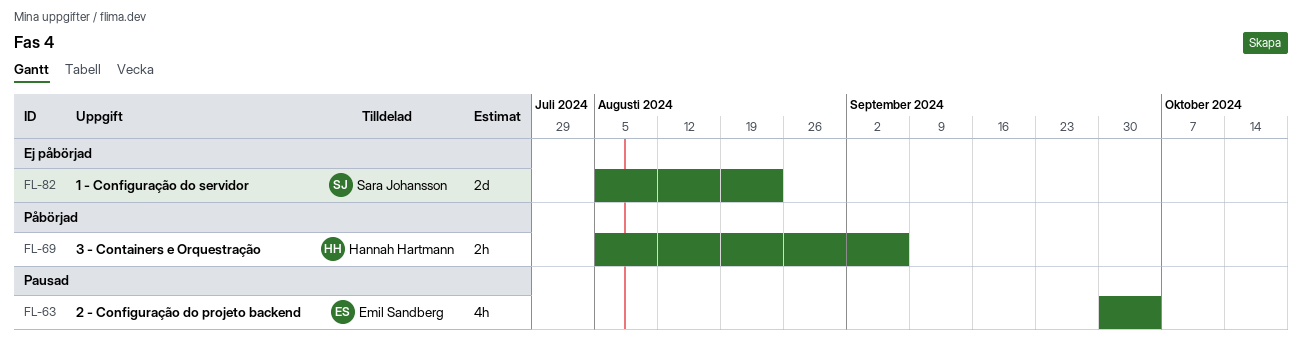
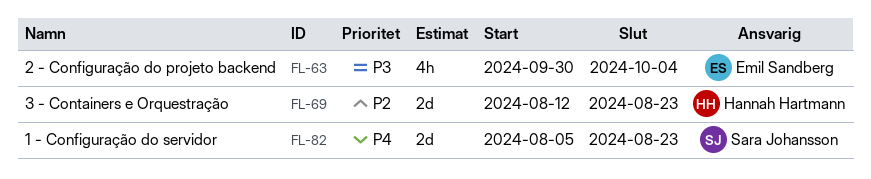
FL-69, estimate: 2h -> 2d
FL-69, start: Aug 5 -> Aug 12
FL-69, due: Sep 6 -> Aug 23

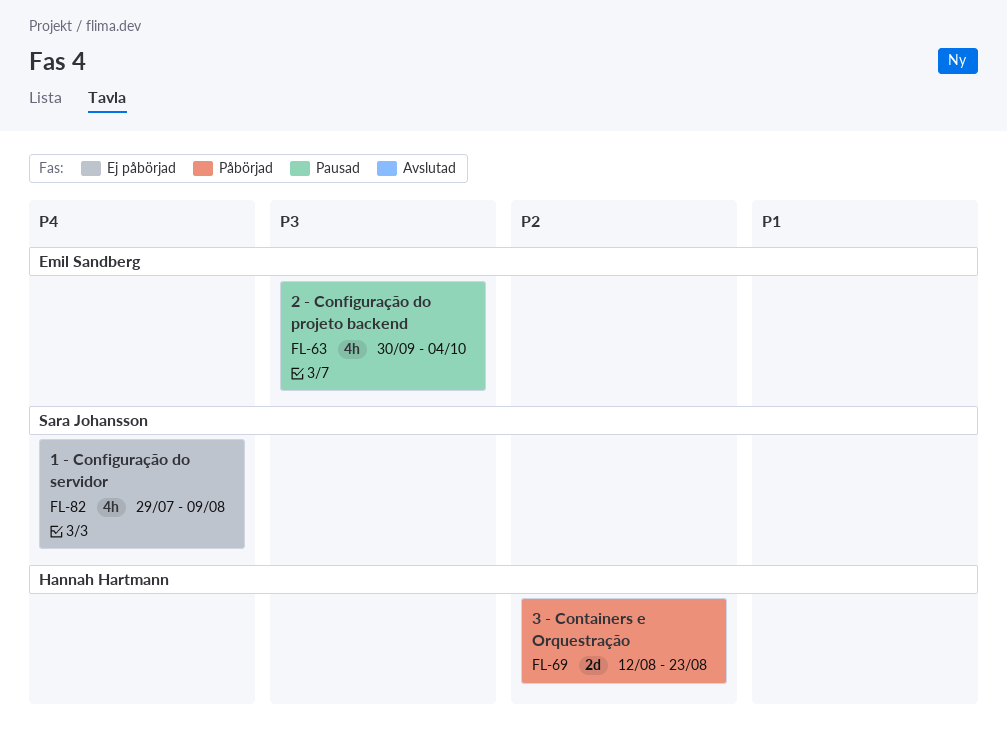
FL-82, estimate: 2d -> 4h
FL-82, start: Aug 5 -> Jul 29
FL-82, due: Aug 23 -> Aug 9

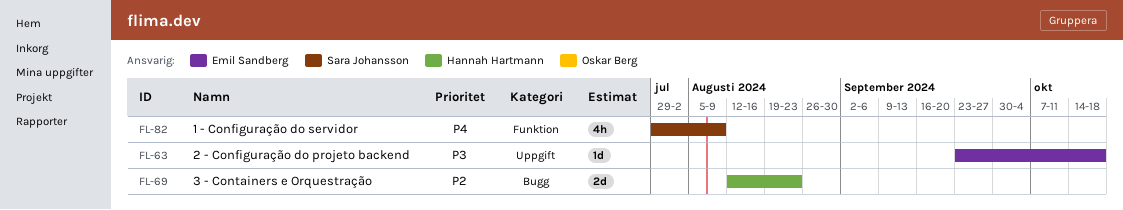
FL-63, estimate: 4h -> 1d
FL-63, start: Sep 30 -> Sep 23
FL-63, due: Oct 4 -> Oct 18

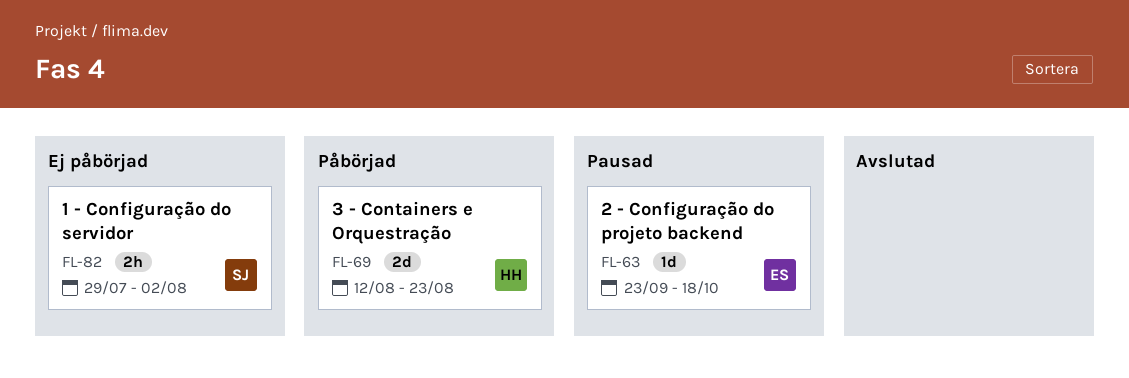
FL-82, estimate: 4h -> 2h
FL-82, due: Aug 9 -> Aug 2

